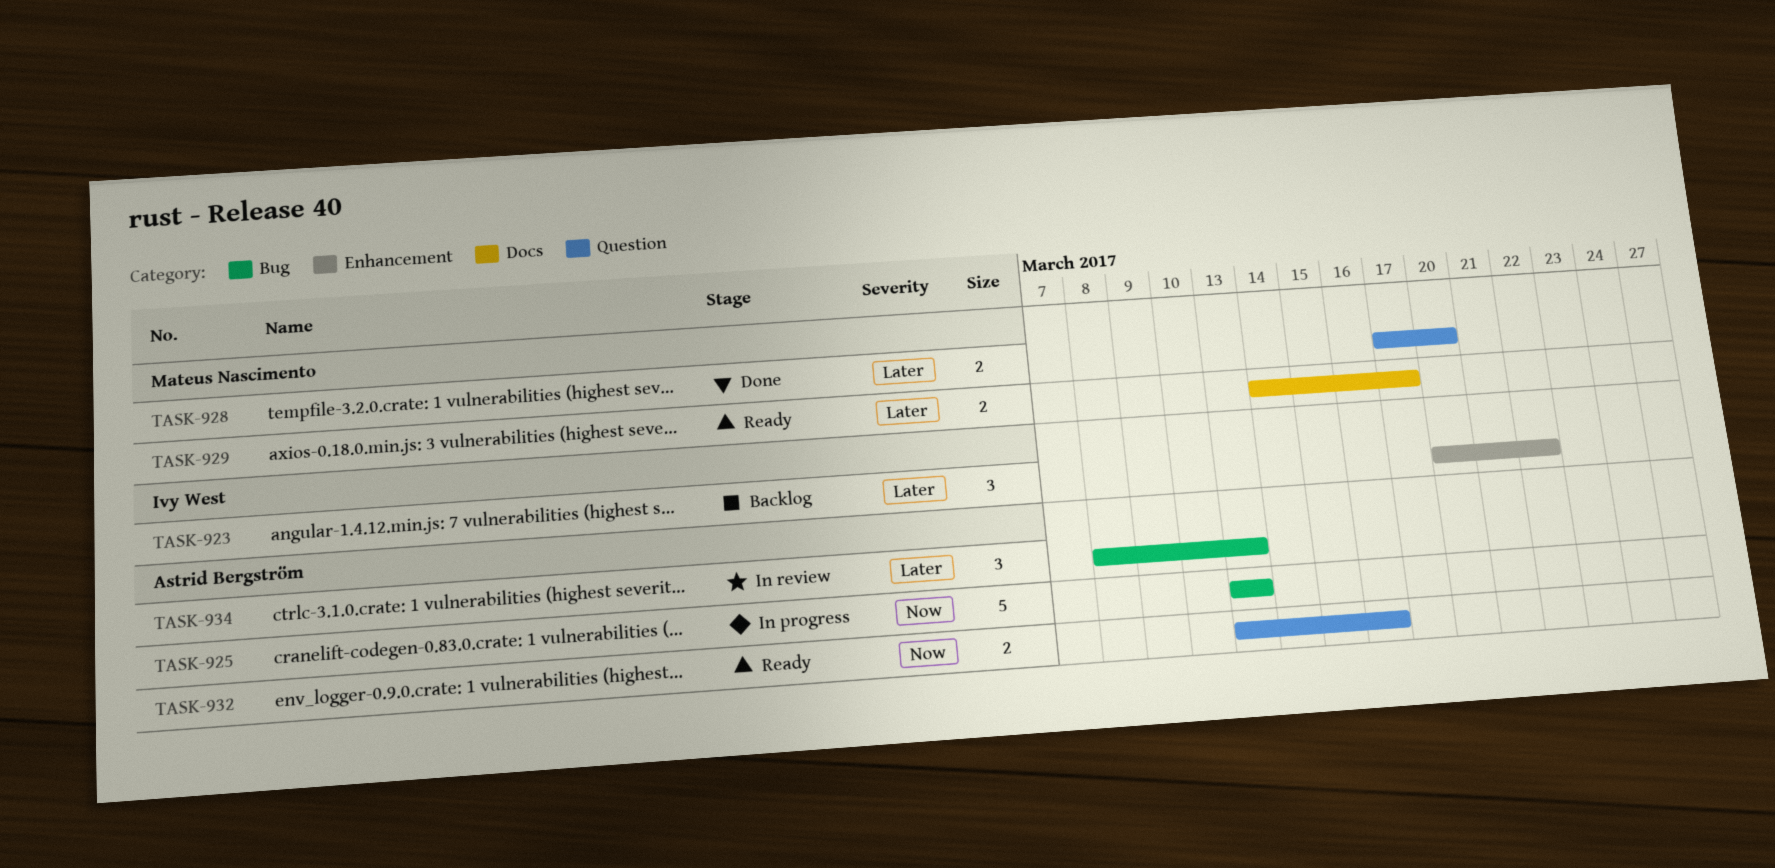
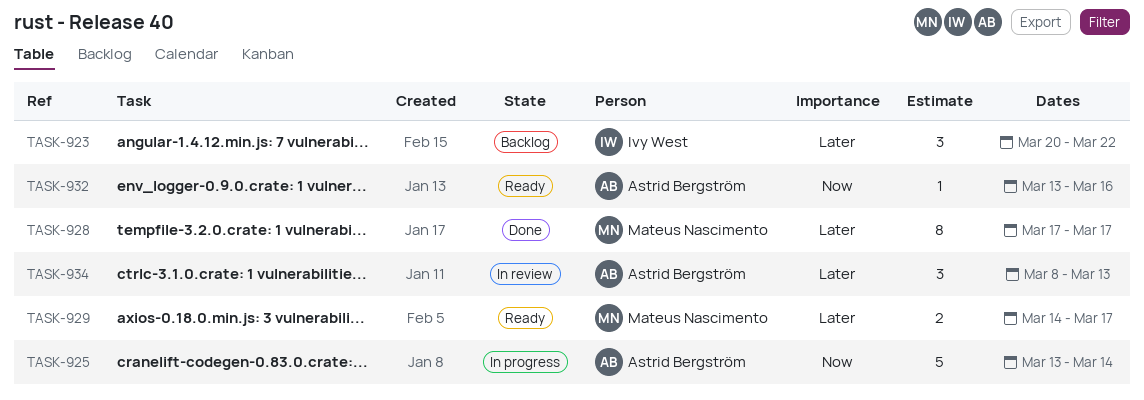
TASK-925, due: Mar 13 -> Mar 14
TASK-928, estimate: 2 -> 8
TASK-928, due: Mar 20 -> Mar 17
TASK-932, estimate: 2 -> 1

